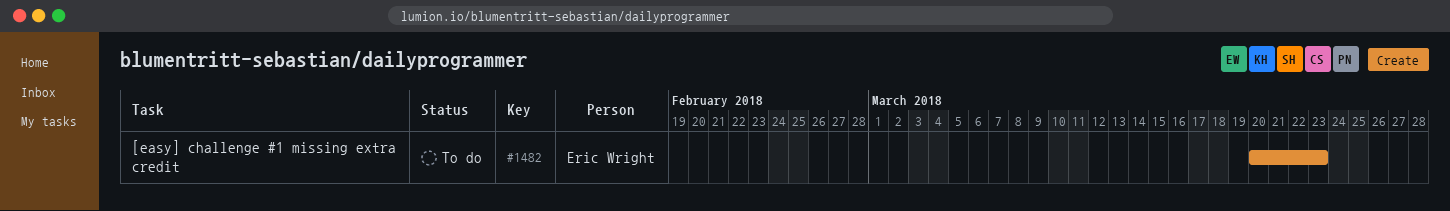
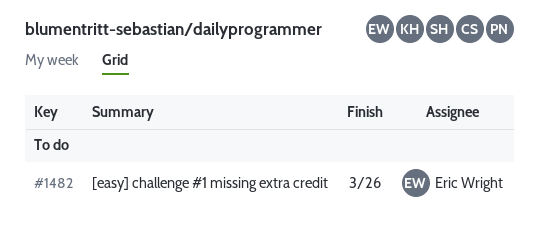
#1482, due: Mar 23 -> Mar 26

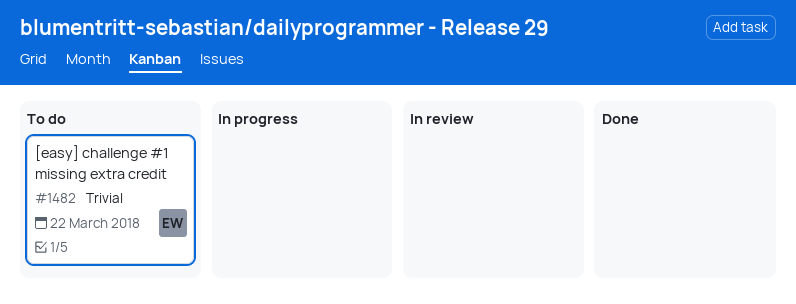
#1482, due: Mar 26 -> Mar 22

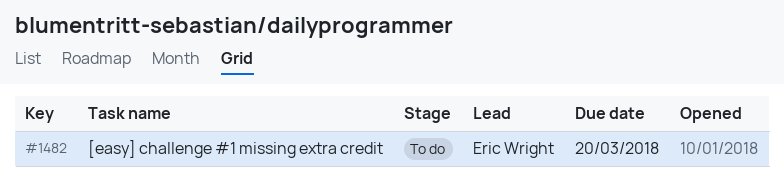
#1482, due: Mar 22 -> Mar 20

